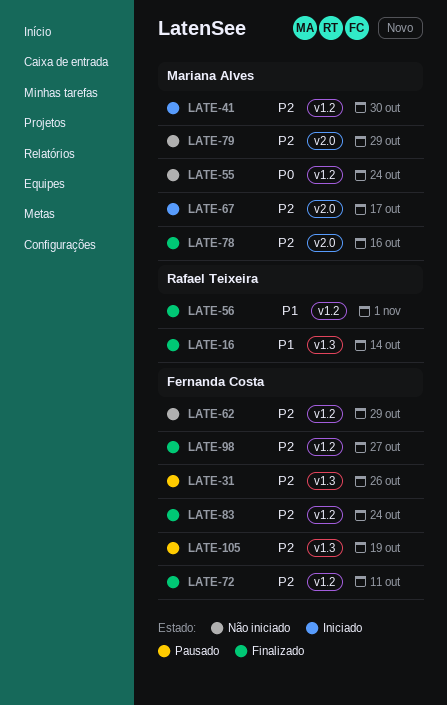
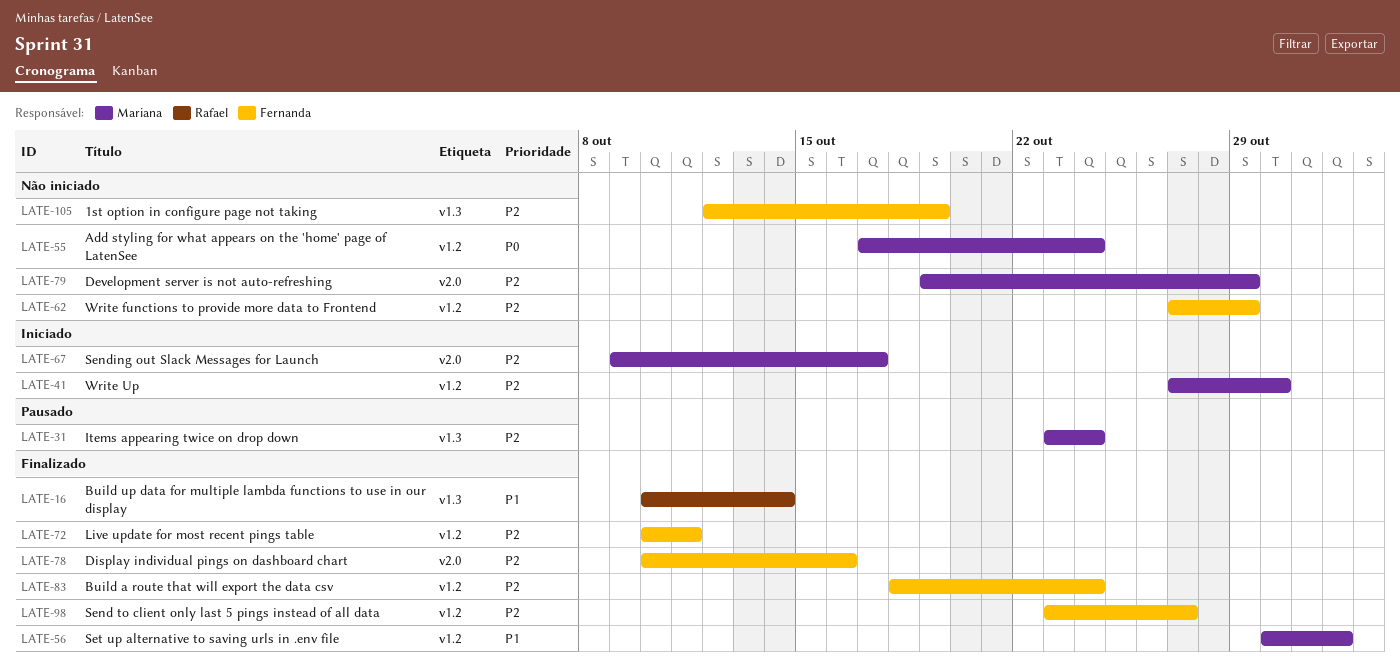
LATE-31, owner: Fernanda Costa -> Mariana Alves
LATE-31, due: Oct 26 -> Oct 24
LATE-56, owner: Rafael Teixeira -> Mariana Alves
LATE-78, owner: Mariana Alves -> Fernanda Costa
LATE-105, status: Pausado -> Não iniciado

